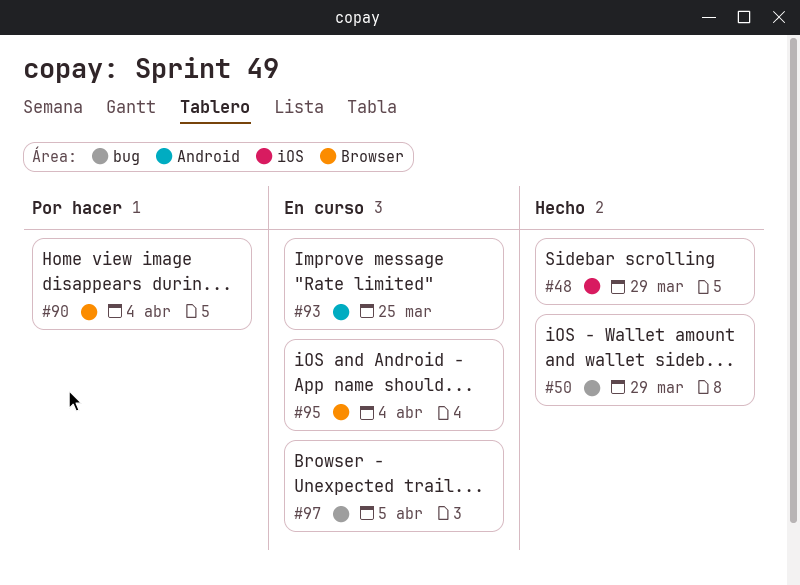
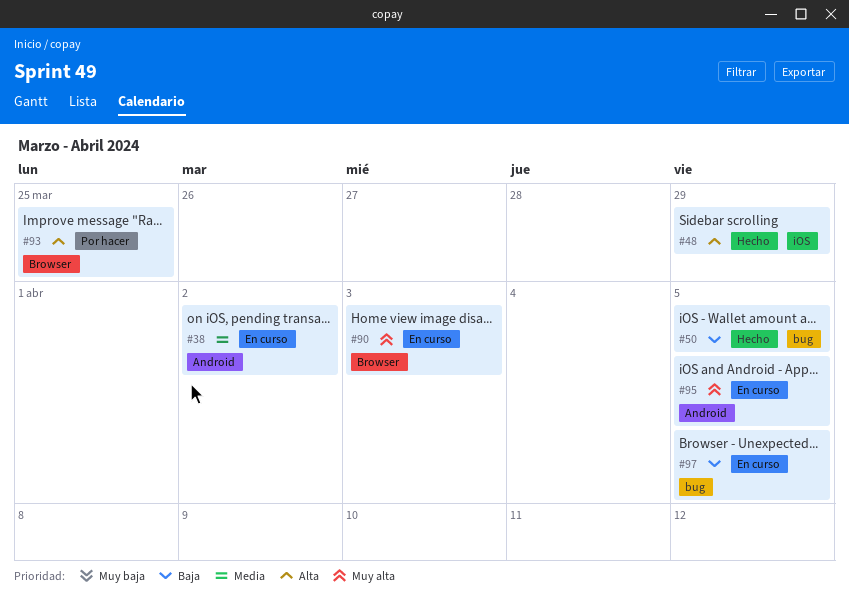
#38: none -> present
#50, due: Mar 29 -> Apr 5
#90, status: Por hacer -> En curso
#90, due: Apr 4 -> Apr 3
#93, status: En curso -> Por hacer
#93, label: Android -> Browser
#95, label: Browser -> Android
#95, due: Apr 4 -> Apr 5

